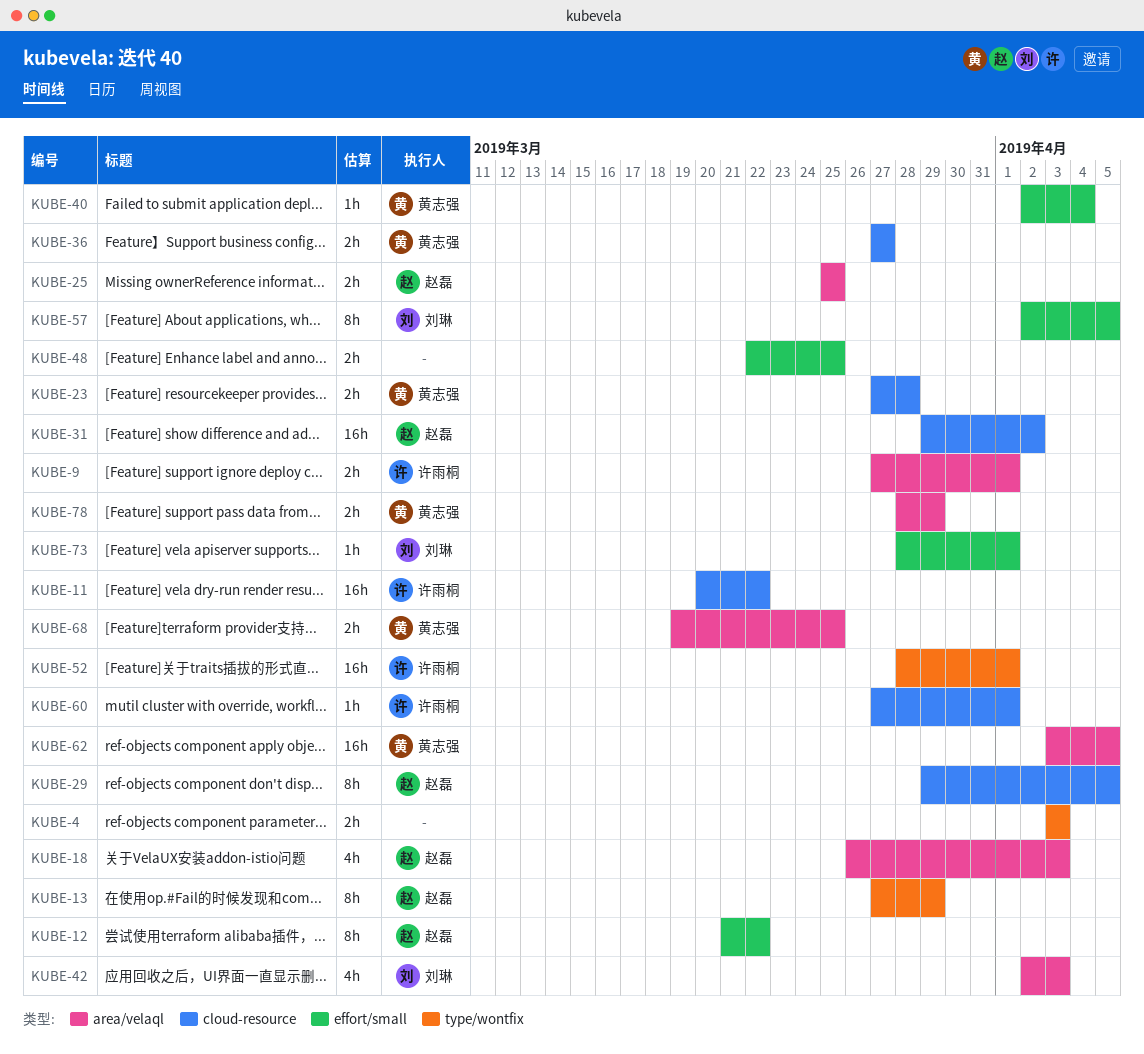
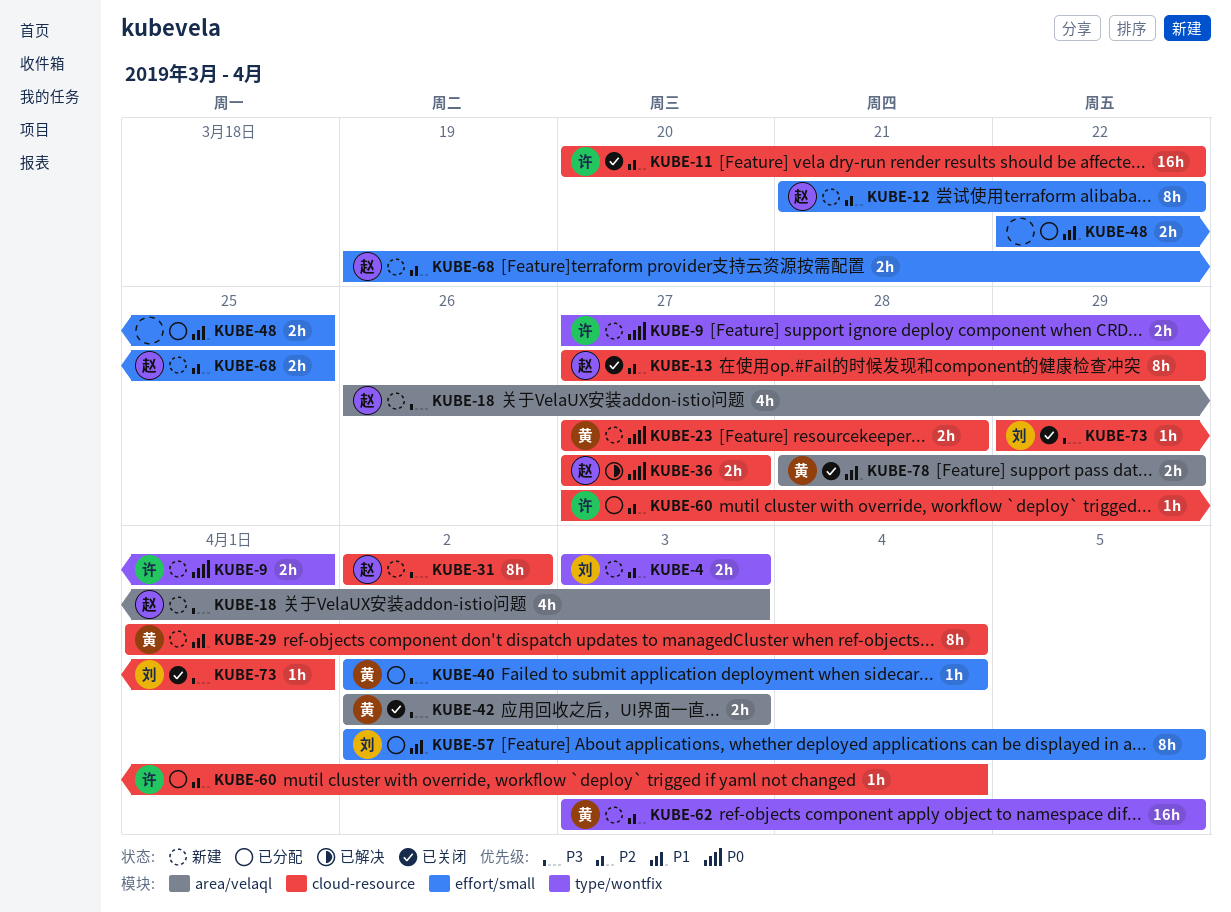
KUBE-4, owner: none -> 刘琳
KUBE-9, label: area/velaql -> type/wontfix
KUBE-13, label: type/wontfix -> cloud-resource
KUBE-25: present -> none
KUBE-29, owner: 赵磊 -> 黄志强
KUBE-29, start: Mar 29 -> Apr 1
KUBE-29, due: Apr 5 -> Apr 4
KUBE-31, estimate: 16h -> 8h
KUBE-31, start: Mar 29 -> Apr 2
KUBE-36, owner: 黄志强 -> 赵磊
KUBE-42, owner: 刘琳 -> 黄志强
KUBE-42, estimate: 4h -> 2h
KUBE-52: present -> none
KUBE-60, due: Apr 1 -> Apr 4
KUBE-62, label: area/velaql -> type/wontfix
KUBE-68, owner: 黄志强 -> 赵磊
KUBE-68, label: area/velaql -> effort/small
KUBE-73, label: effort/small -> cloud-resource
KUBE-73, start: Mar 28 -> Mar 29

